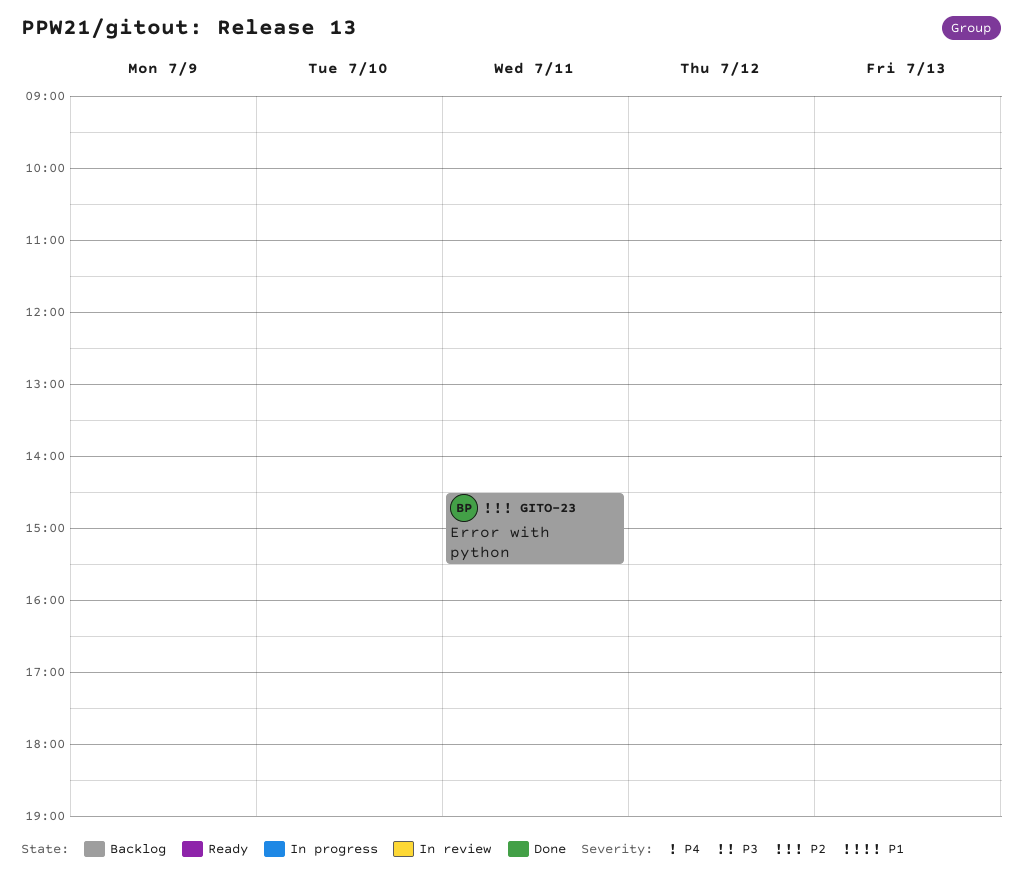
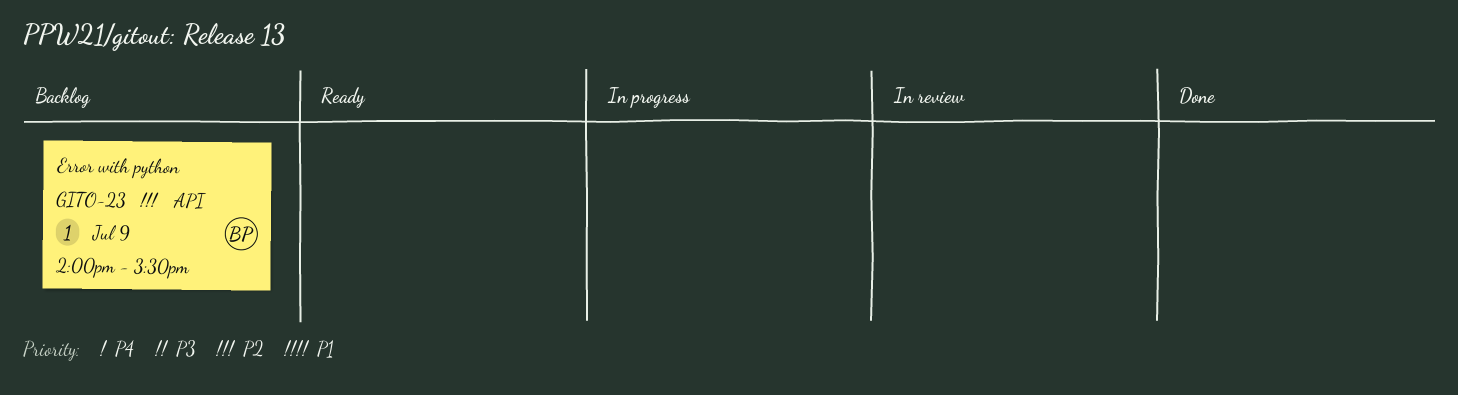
GITO-23, day: Jul 11 -> Jul 9
GITO-23, begins: 14:30 -> 14:00

